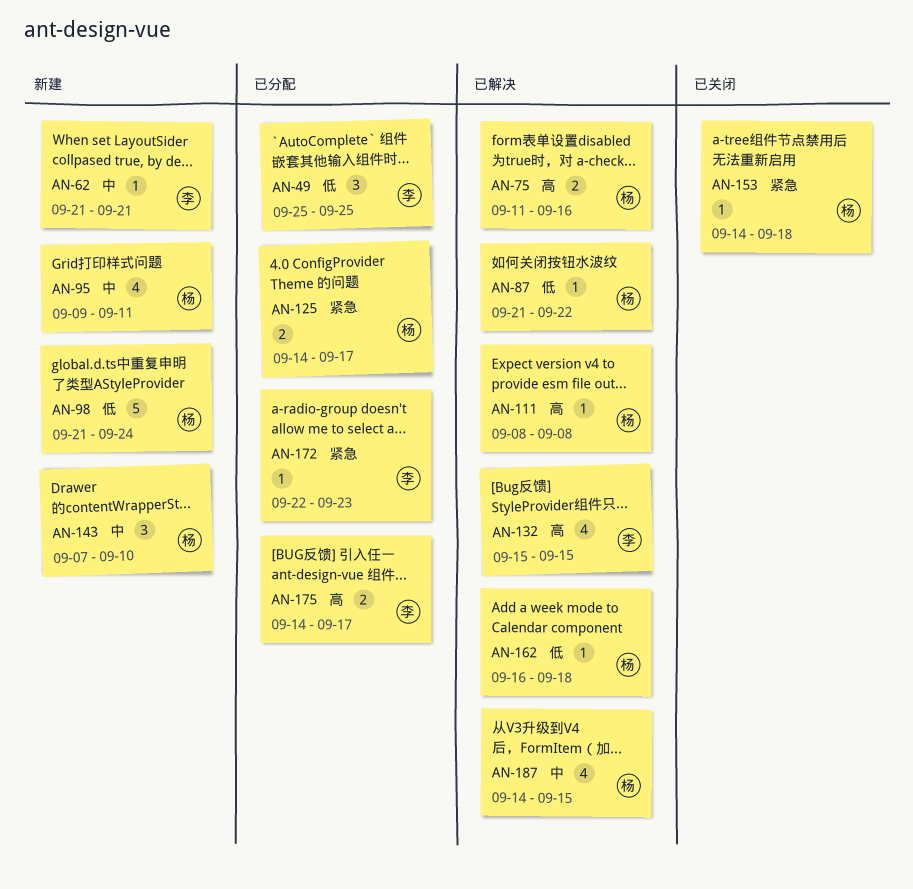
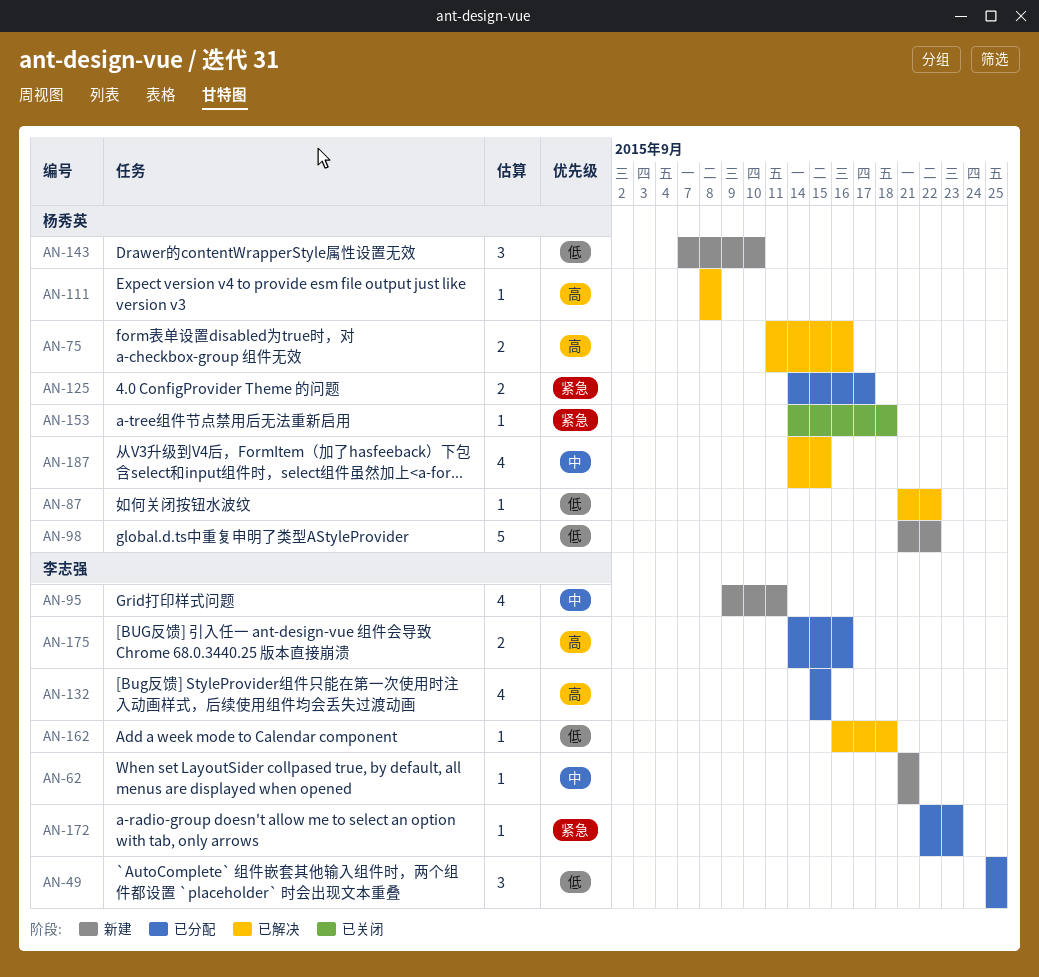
AN-95, owner: 杨秀英 -> 李志强
AN-98, due: Sep 24 -> Sep 22
AN-132, status: 已解决 -> 已分配
AN-143, priority: 中 -> 低
AN-162, owner: 杨秀英 -> 李志强
AN-175, due: Sep 17 -> Sep 16

